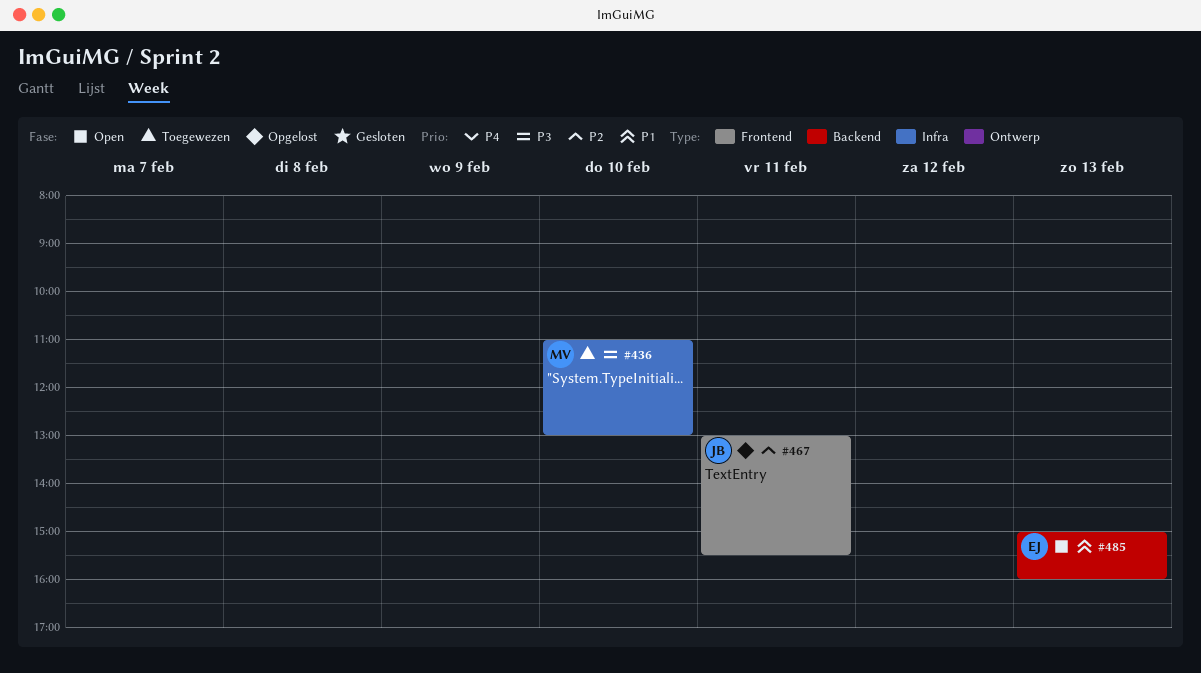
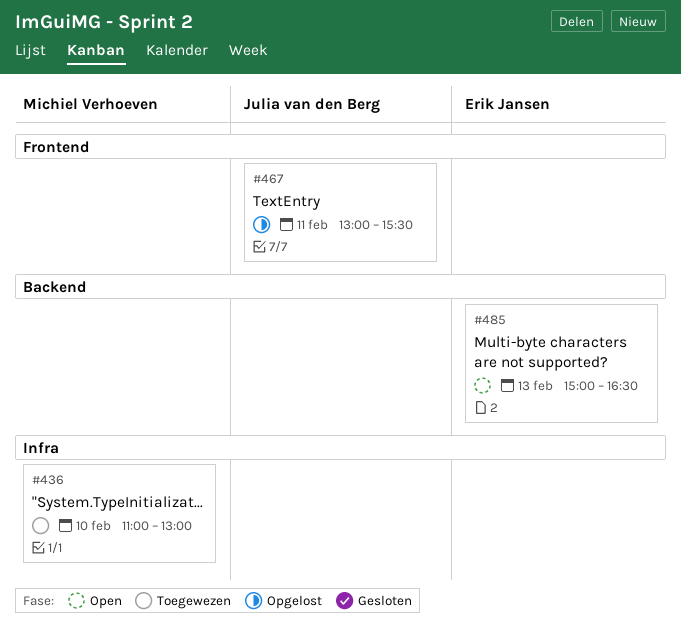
#485, ends: 16:00 -> 16:30

